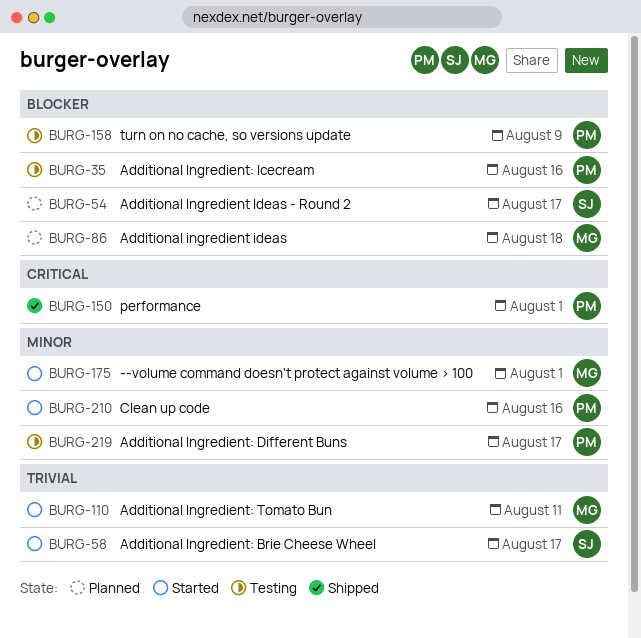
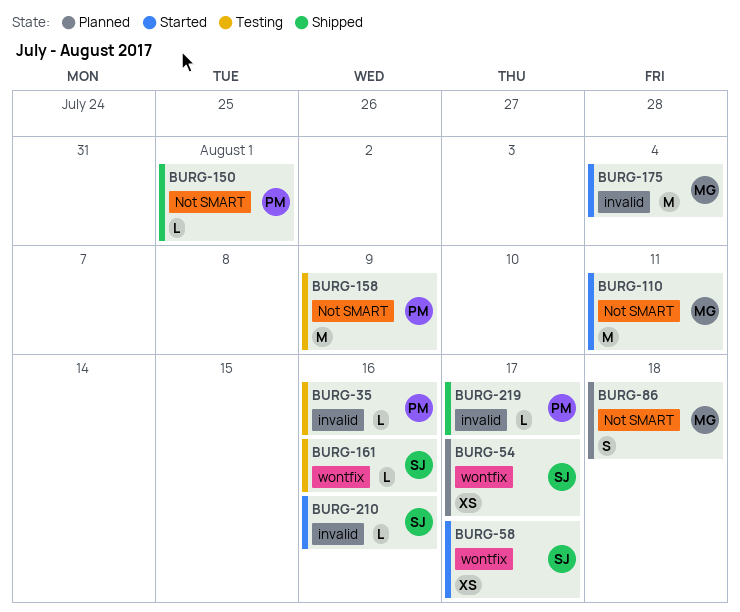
BURG-161: none -> present
BURG-175, due: Aug 1 -> Aug 4
BURG-210, owner: PM -> SJ
BURG-219, status: Testing -> Shipped

